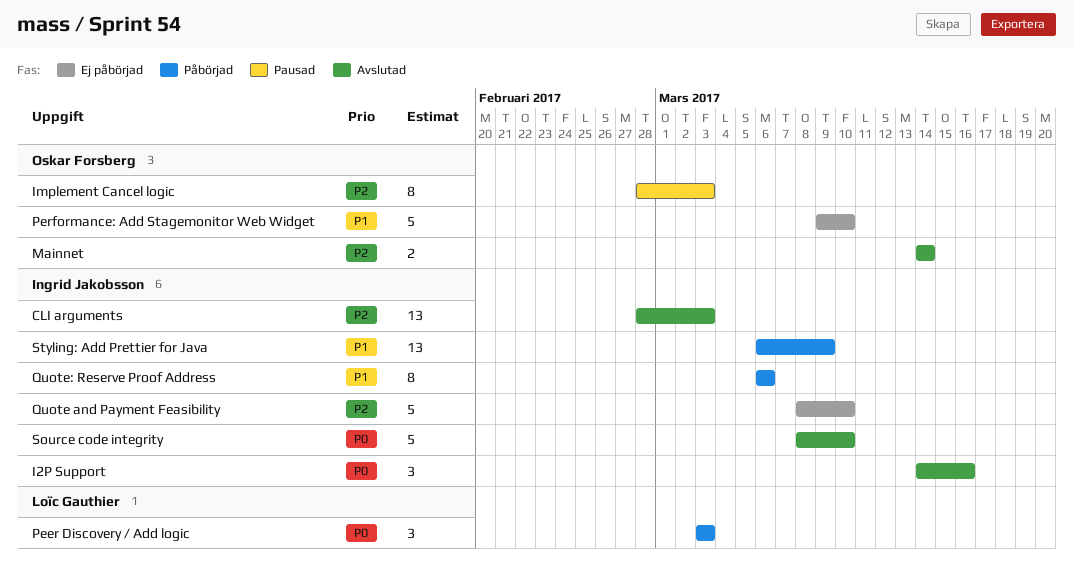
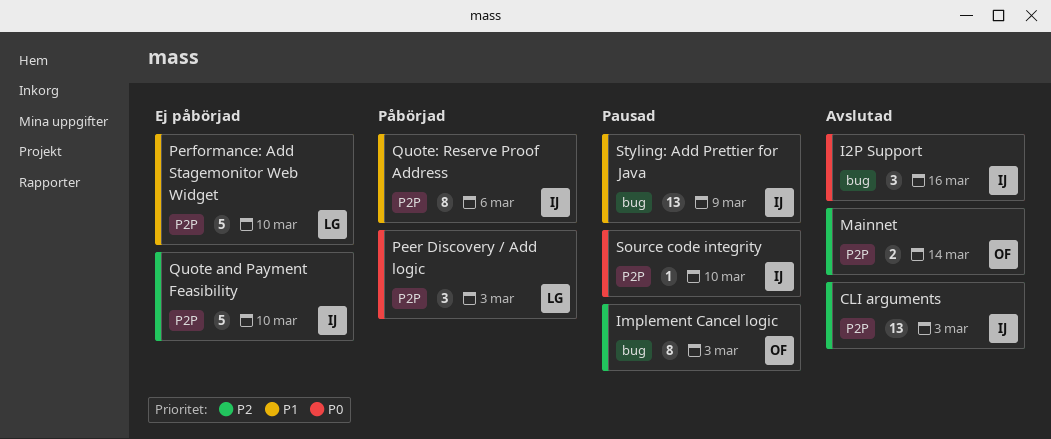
Performance: Add Stagemonitor Web Widget, owner: Oskar Forsberg -> Loïc Gauthier
Source code integrity, status: Avslutad -> Pausad
Source code integrity, estimate: 5 -> 1
Styling: Add Prettier for Java, status: Påbörjad -> Pausad

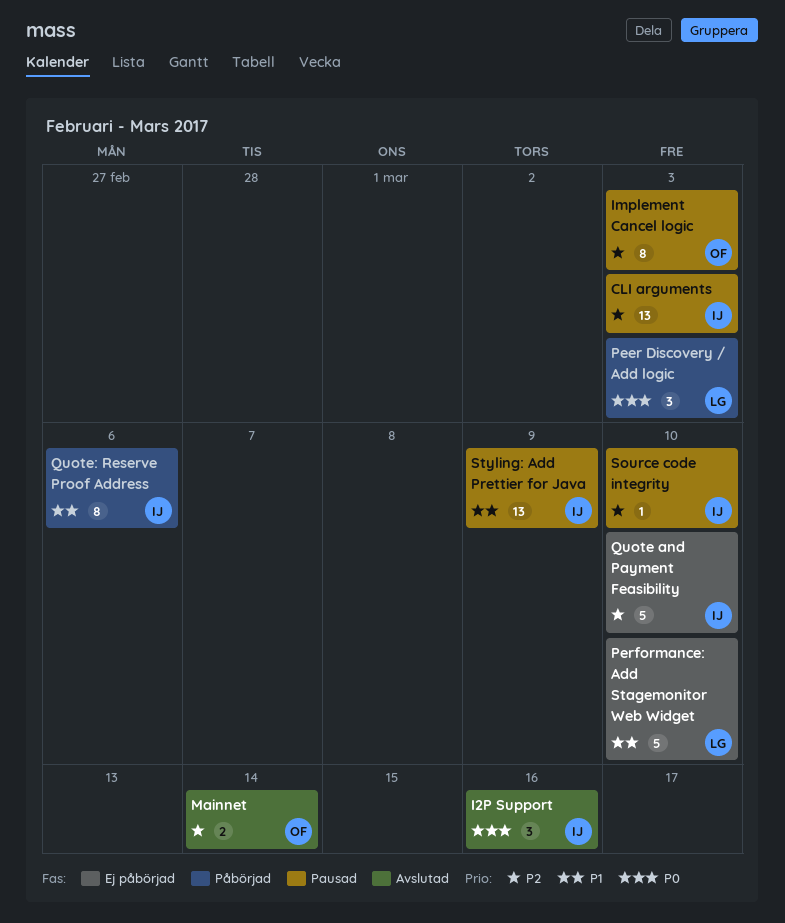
CLI arguments, status: Avslutad -> Pausad
Source code integrity, priority: P0 -> P2

